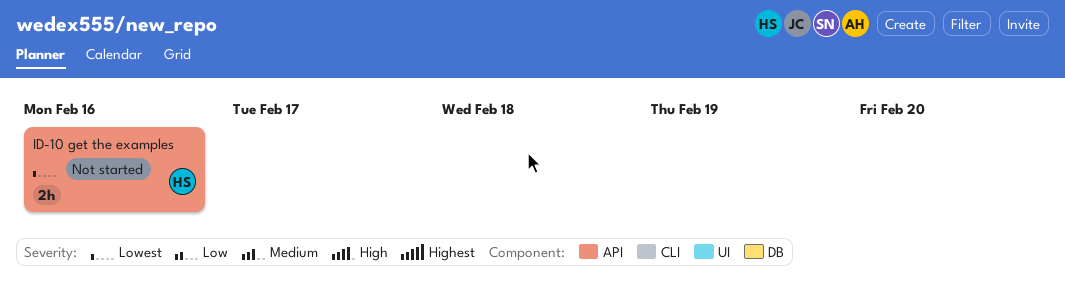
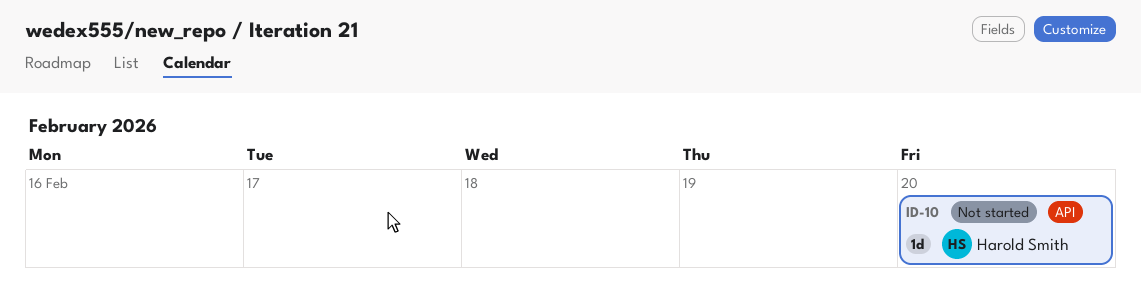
ID-10, estimate: 2h -> 1d
ID-10, due: Feb 16 -> Feb 20

